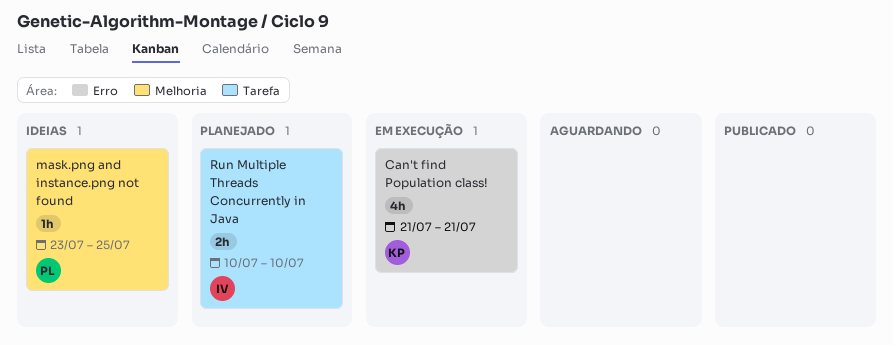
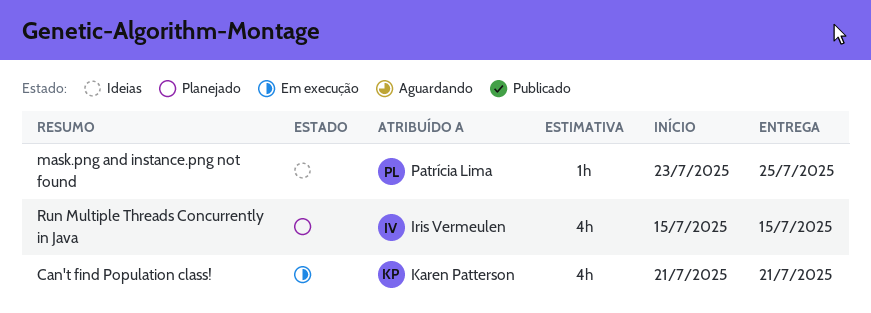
Run Multiple Threads Concurrently in Java, estimate: 2h -> 4h
Run Multiple Threads Concurrently in Java, start: Jul 10 -> Jul 15
Run Multiple Threads Concurrently in Java, due: Jul 10 -> Jul 15

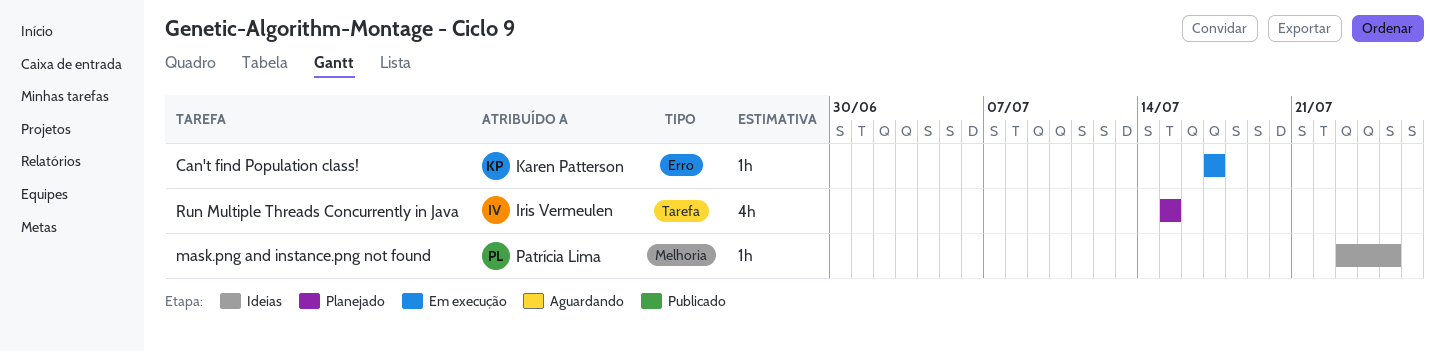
Can't find Population class!, estimate: 4h -> 1h
Can't find Population class!, start: Jul 21 -> Jul 17
Can't find Population class!, due: Jul 21 -> Jul 17

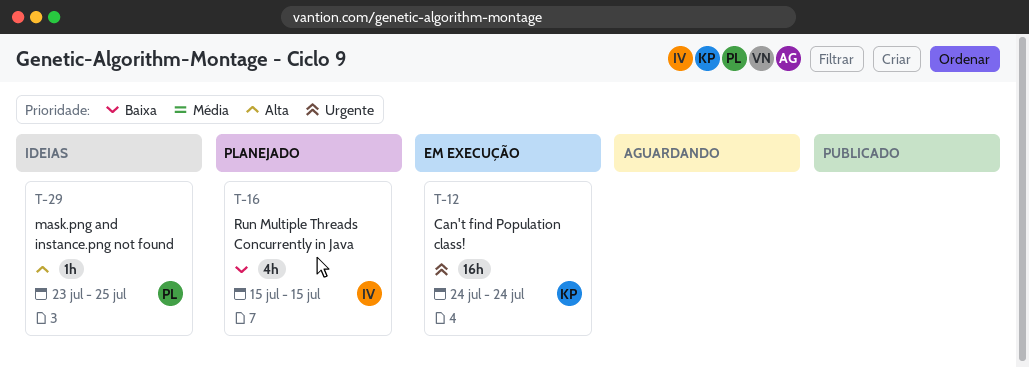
Can't find Population class!, estimate: 1h -> 16h
Can't find Population class!, start: Jul 17 -> Jul 24
Can't find Population class!, due: Jul 17 -> Jul 24

